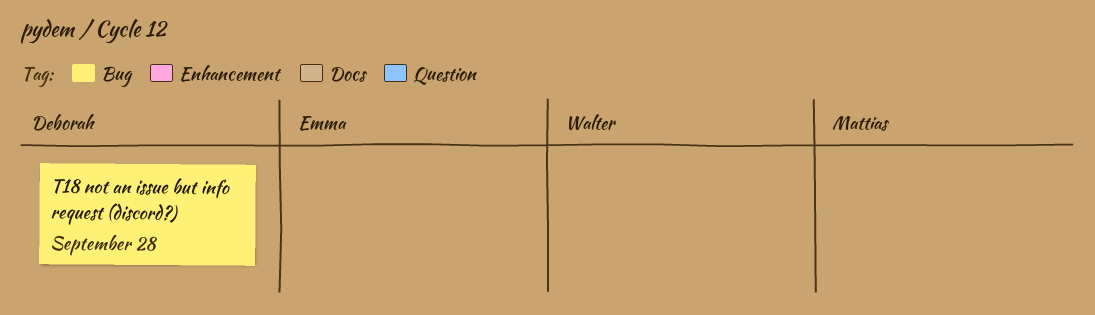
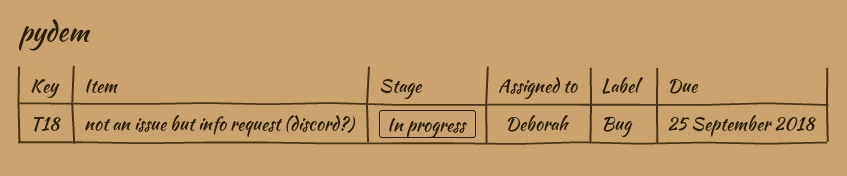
T18, due: Sep 28 -> Sep 25

